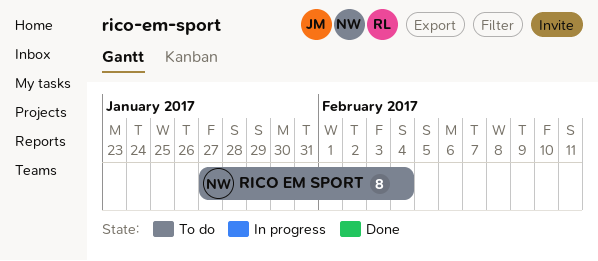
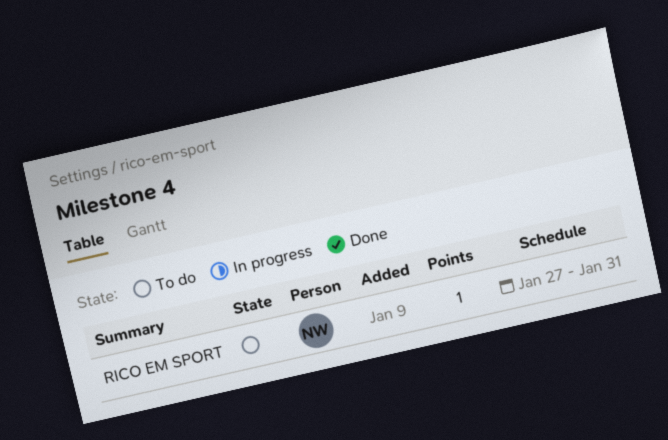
RICO EM SPORT, estimate: 8 -> 1
RICO EM SPORT, due: Feb 4 -> Jan 31

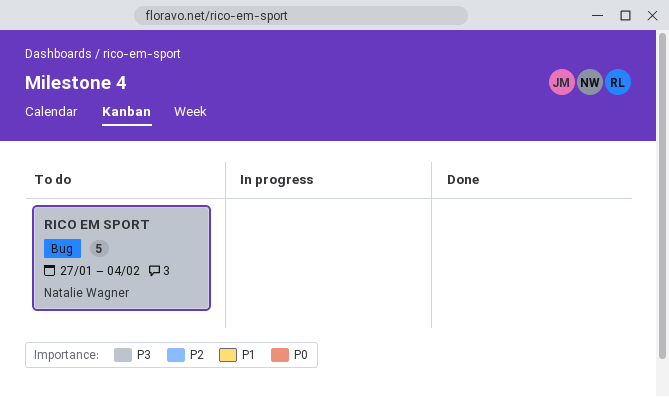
RICO EM SPORT, estimate: 1 -> 5
RICO EM SPORT, due: Jan 31 -> Feb 4

